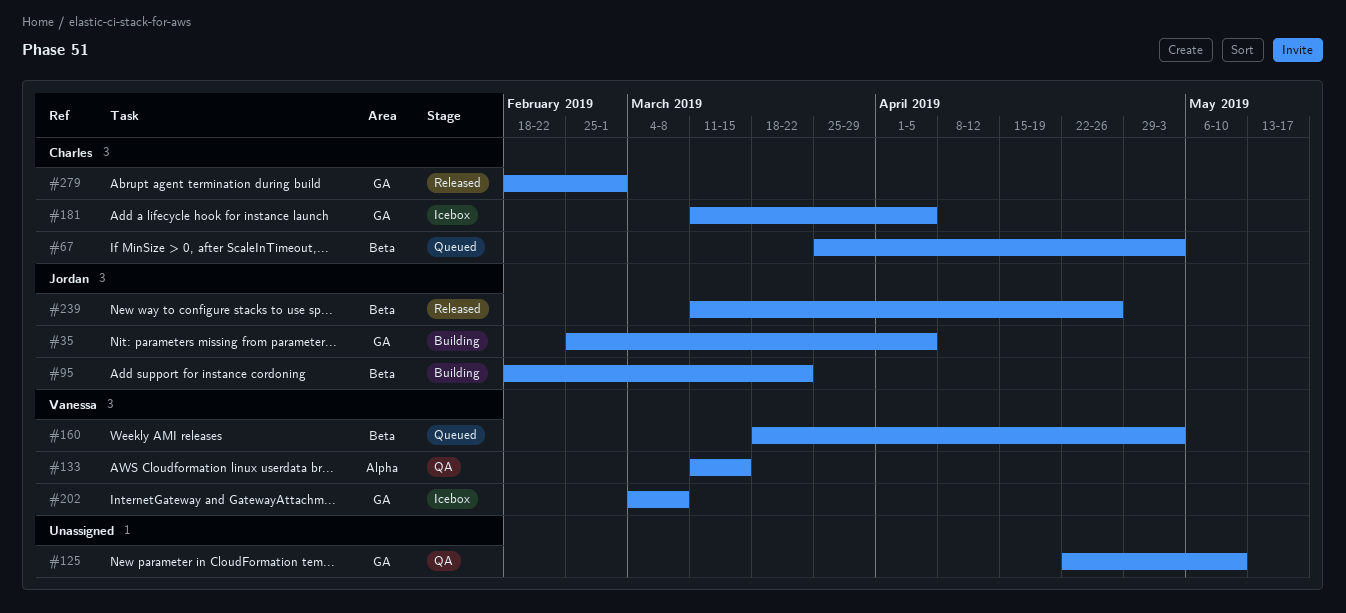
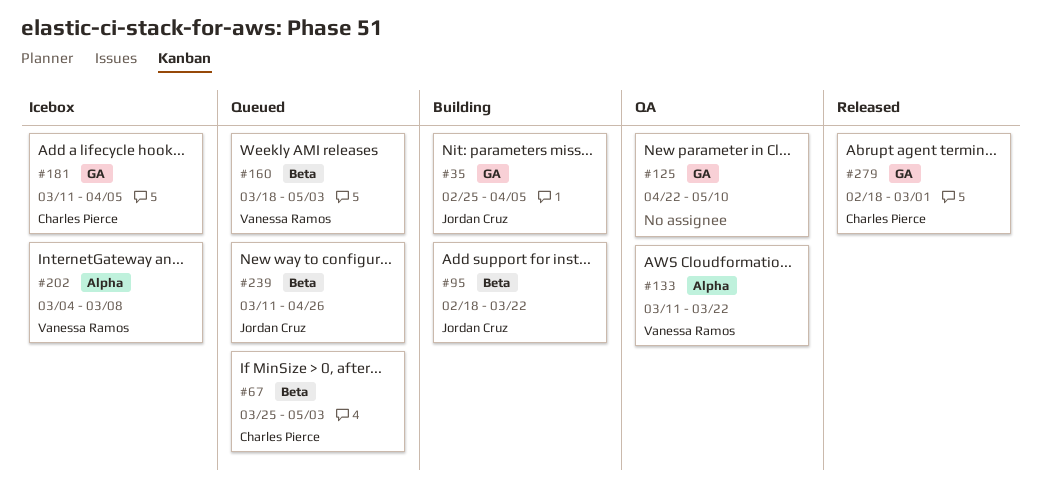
#133, due: Mar 15 -> Mar 22
#202, label: GA -> Alpha
#239, status: Released -> Queued

